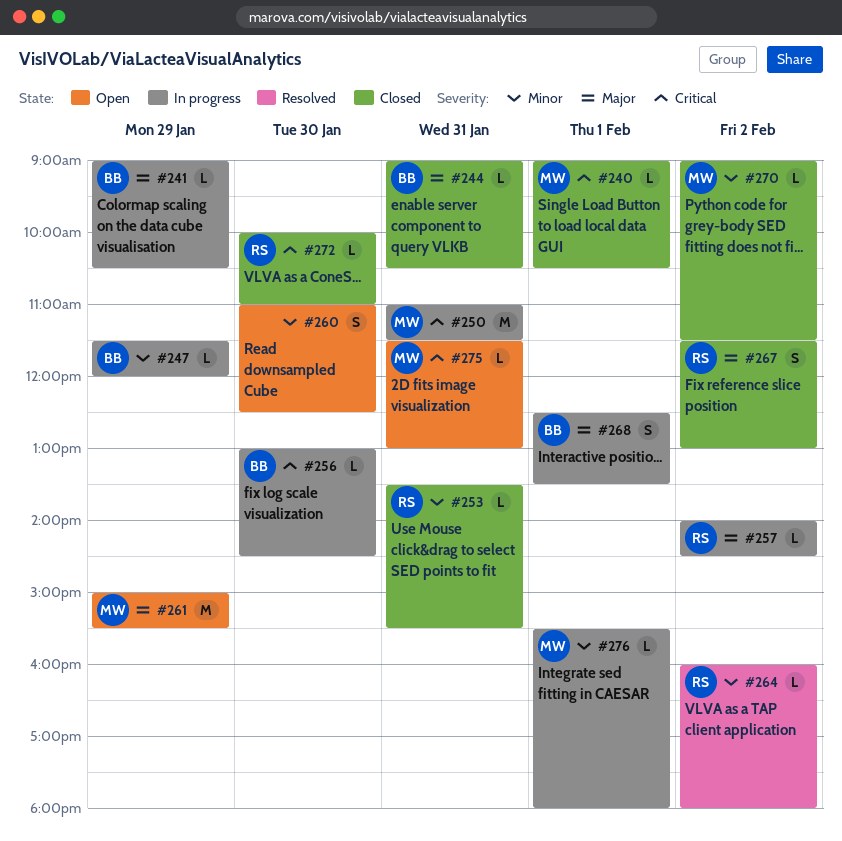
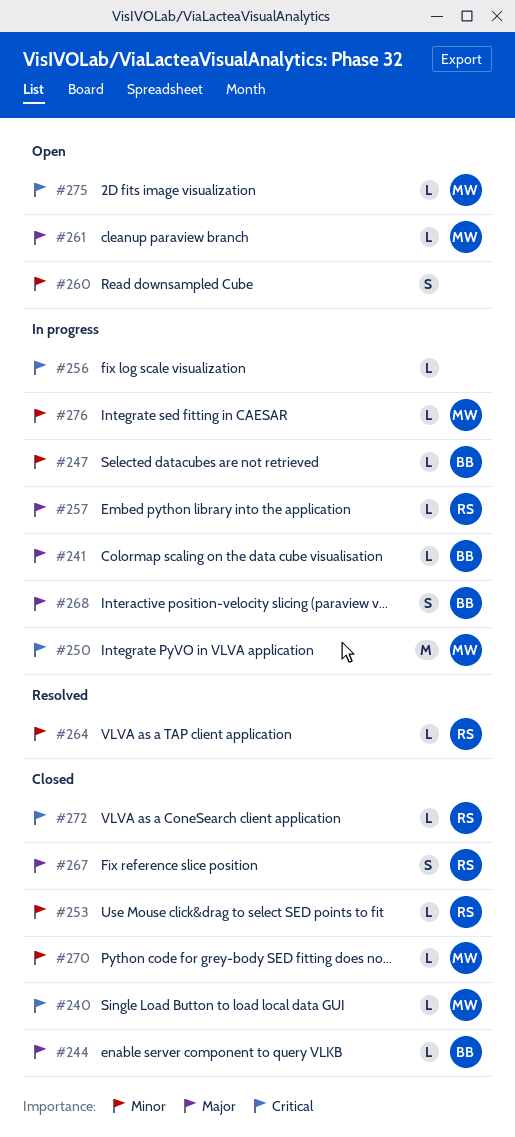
#256, owner: BB -> none
#261, estimate: M -> L

